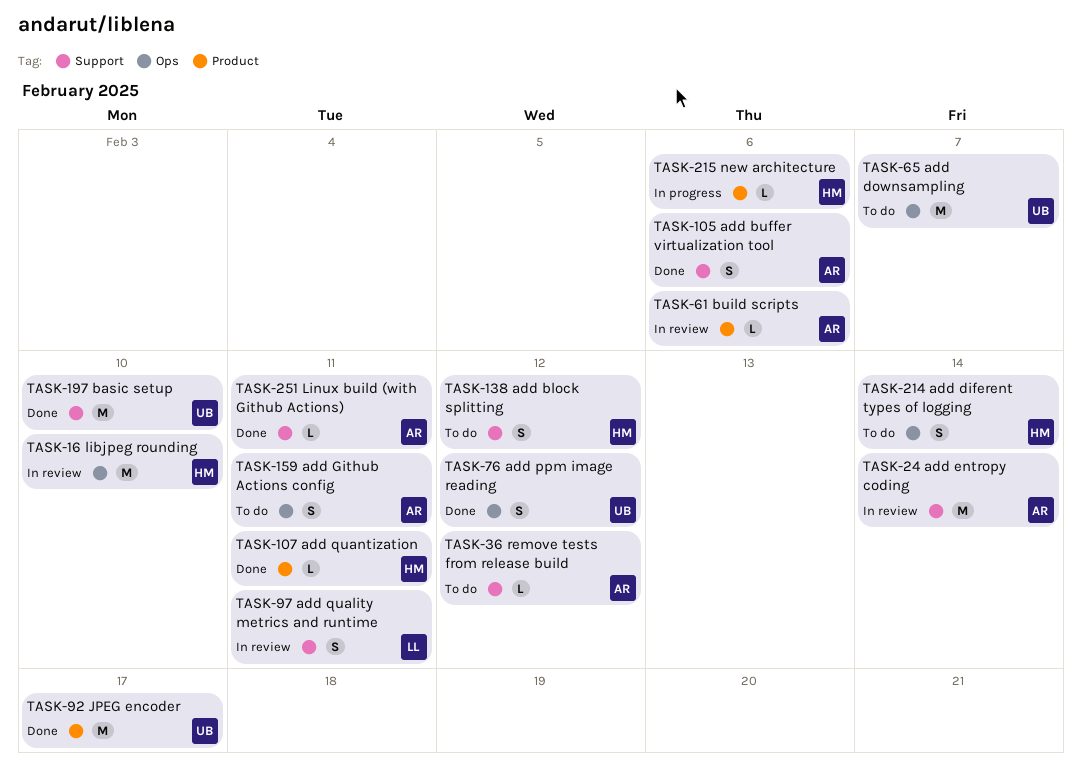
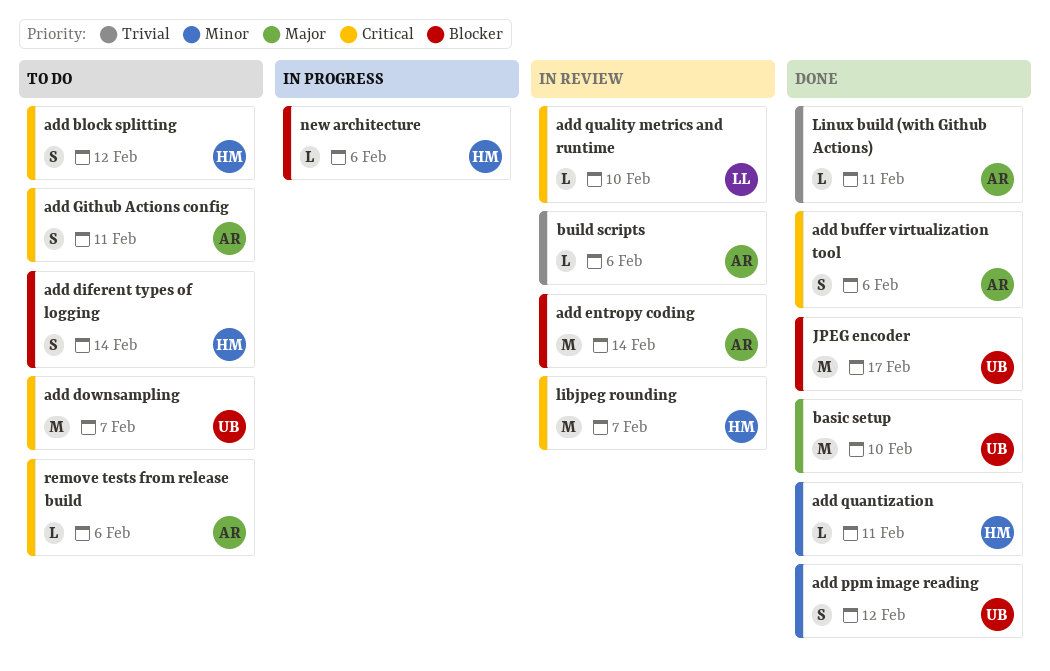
add quality metrics and runtime, estimate: S -> L
add quality metrics and runtime, due: Feb 11 -> Feb 10
libjpeg rounding, due: Feb 10 -> Feb 7
remove tests from release build, due: Feb 12 -> Feb 6

